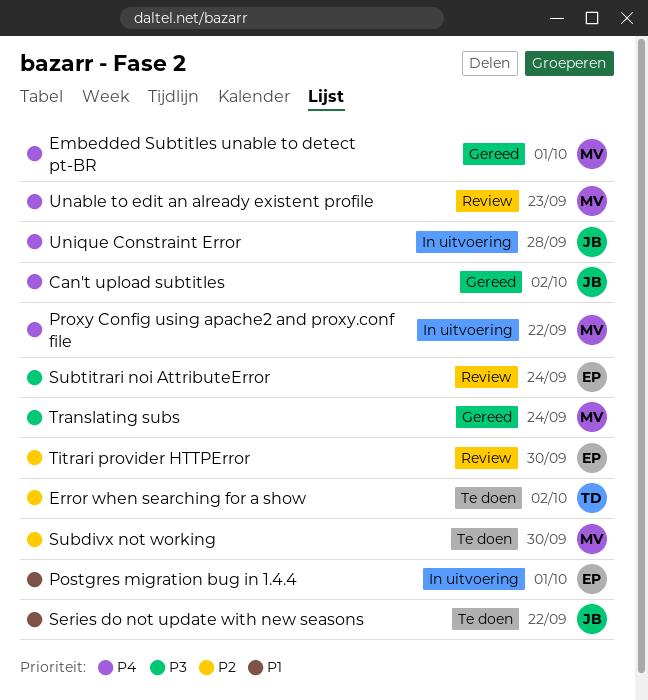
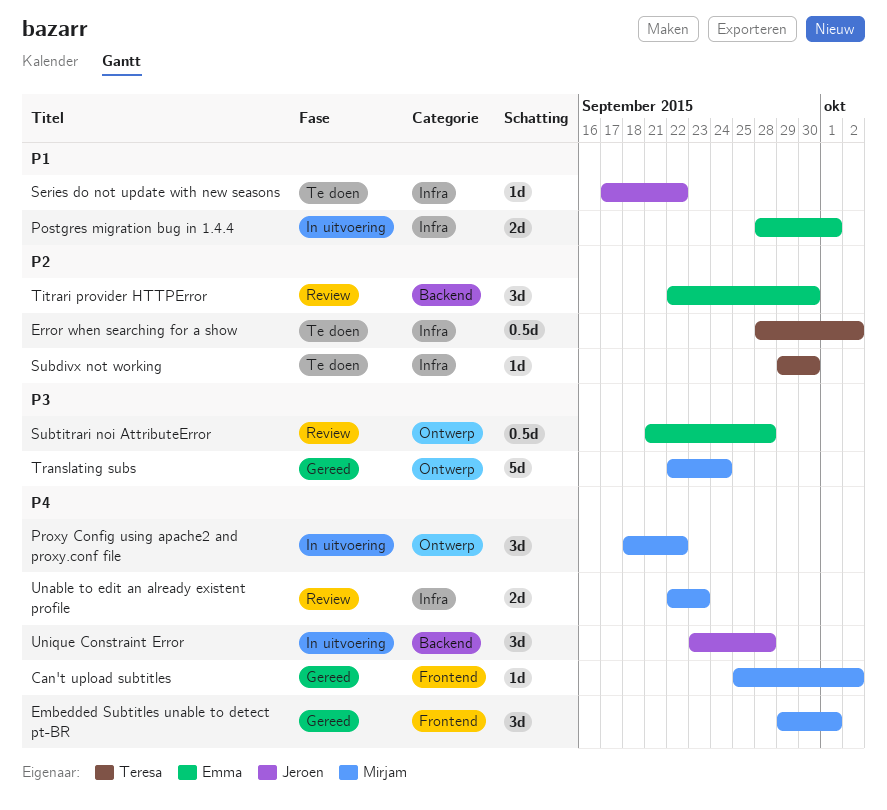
Can't upload subtitles, owner: Jeroen -> Mirjam
Subdivx not working, owner: Mirjam -> Teresa
Subtitrari noi AttributeError, due: Sep 24 -> Sep 28

